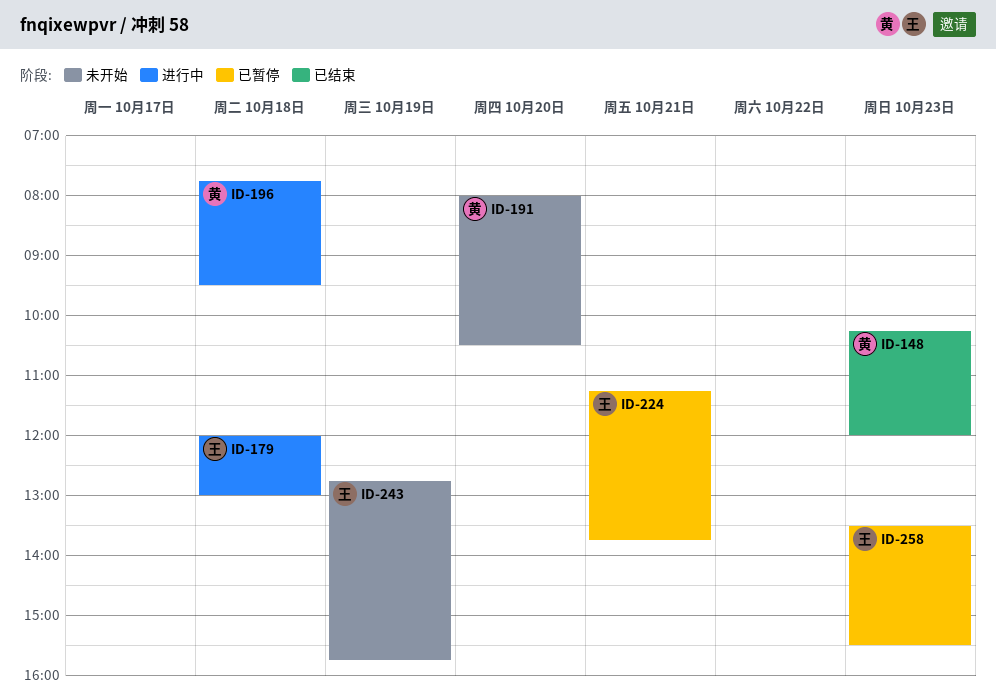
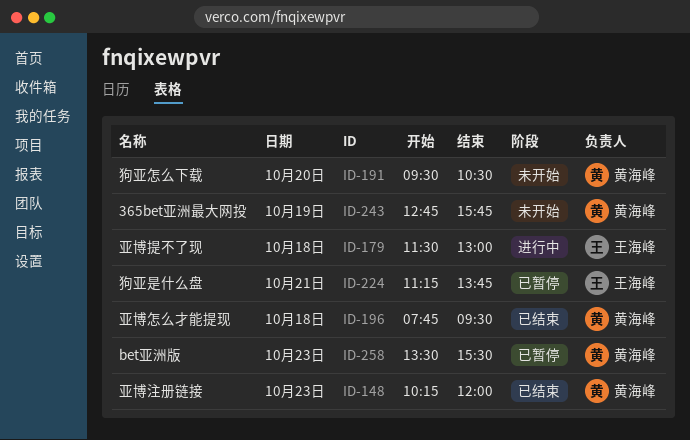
ID-179, begins: 12:00 -> 11:30
ID-191, begins: 08:00 -> 09:30
ID-196, status: 进行中 -> 已结束
ID-243, owner: 王海峰 -> 黄海峰
ID-258, owner: 王海峰 -> 黄海峰

